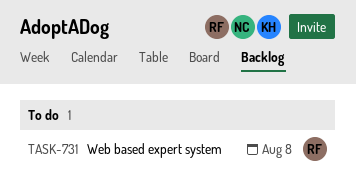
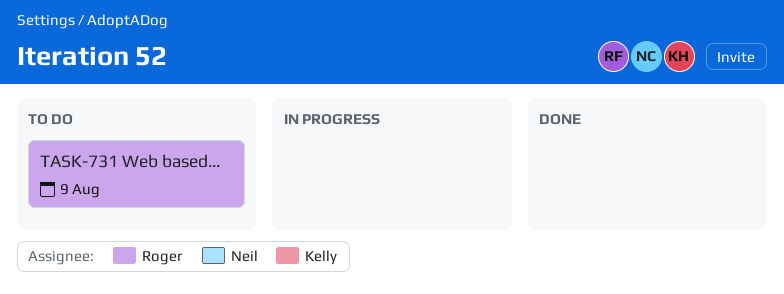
TASK-731, due: Aug 8 -> Aug 9

